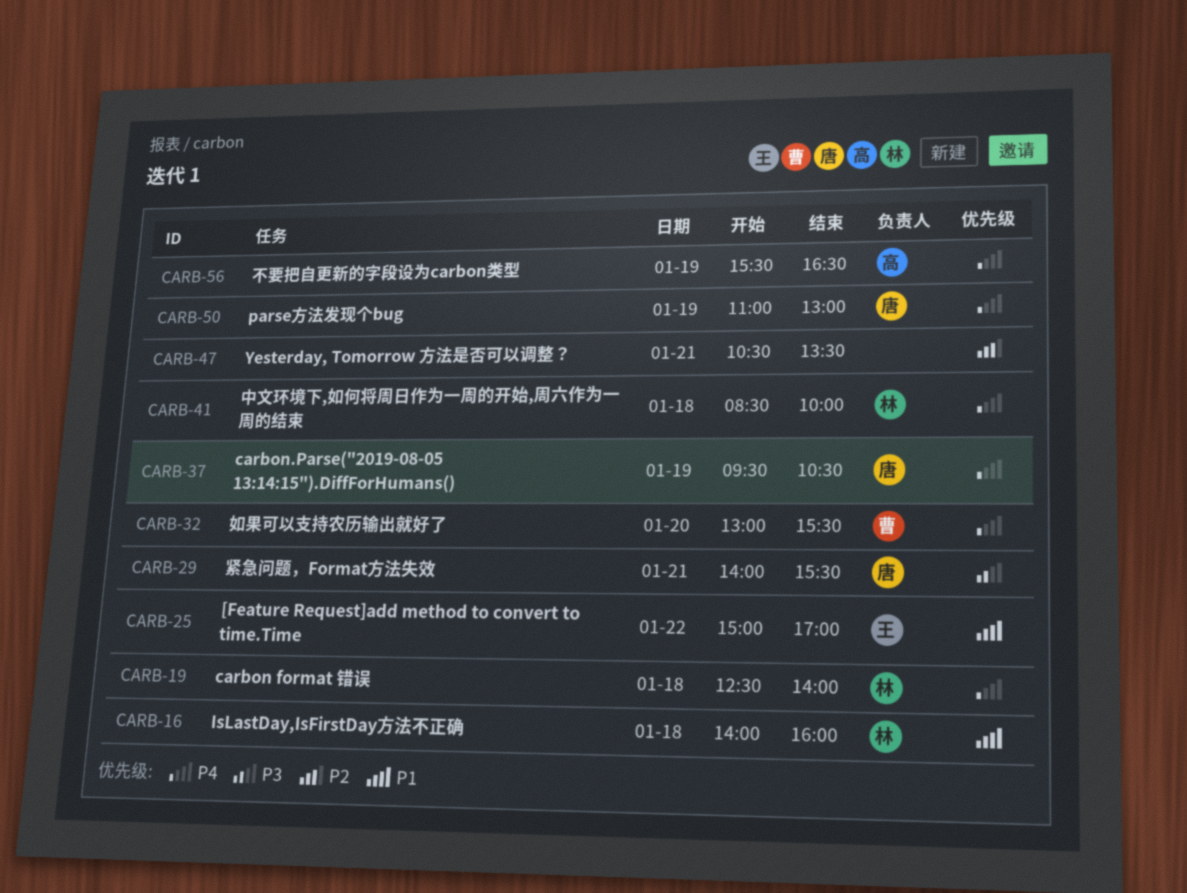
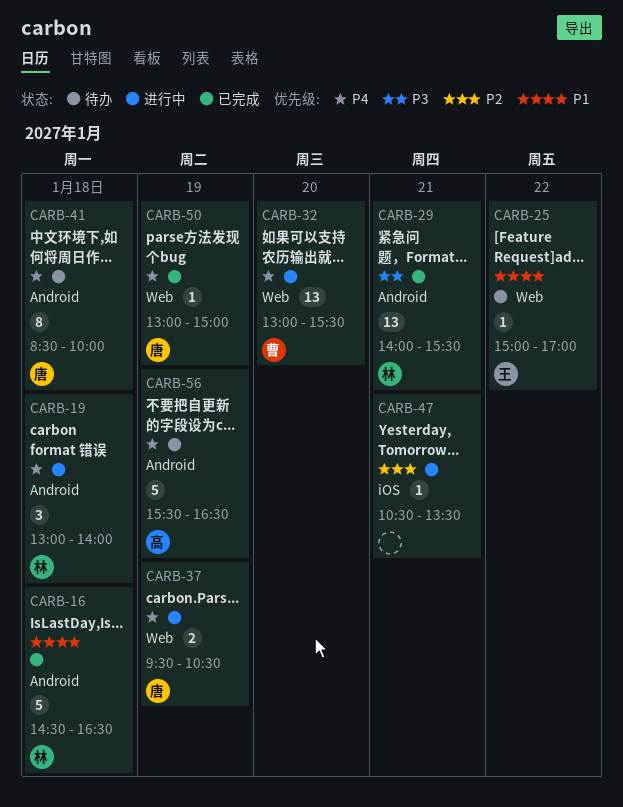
CARB-16, begins: 14:00 -> 14:30
CARB-16, ends: 16:00 -> 16:30
CARB-19, begins: 12:30 -> 13:00
CARB-29, owner: 唐 -> 林
CARB-41, owner: 林 -> 唐
CARB-50, begins: 11:00 -> 13:00
CARB-50, ends: 13:00 -> 15:00

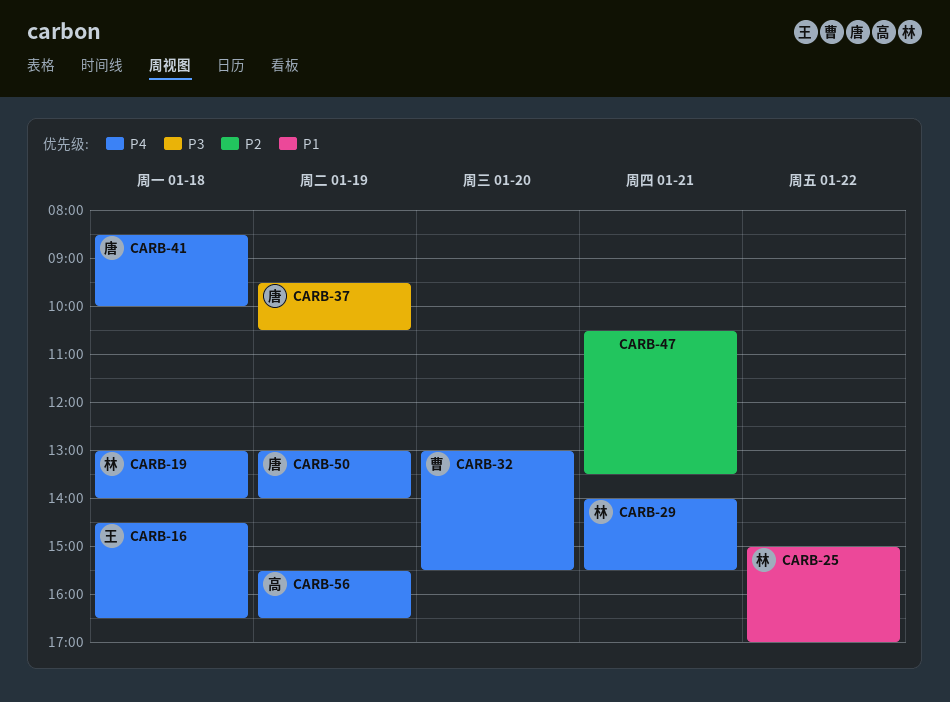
CARB-16, owner: 林 -> 王
CARB-16, priority: P1 -> P4
CARB-25, owner: 王 -> 林
CARB-29, priority: P3 -> P4
CARB-37, priority: P4 -> P3
CARB-50, ends: 15:00 -> 14:00

